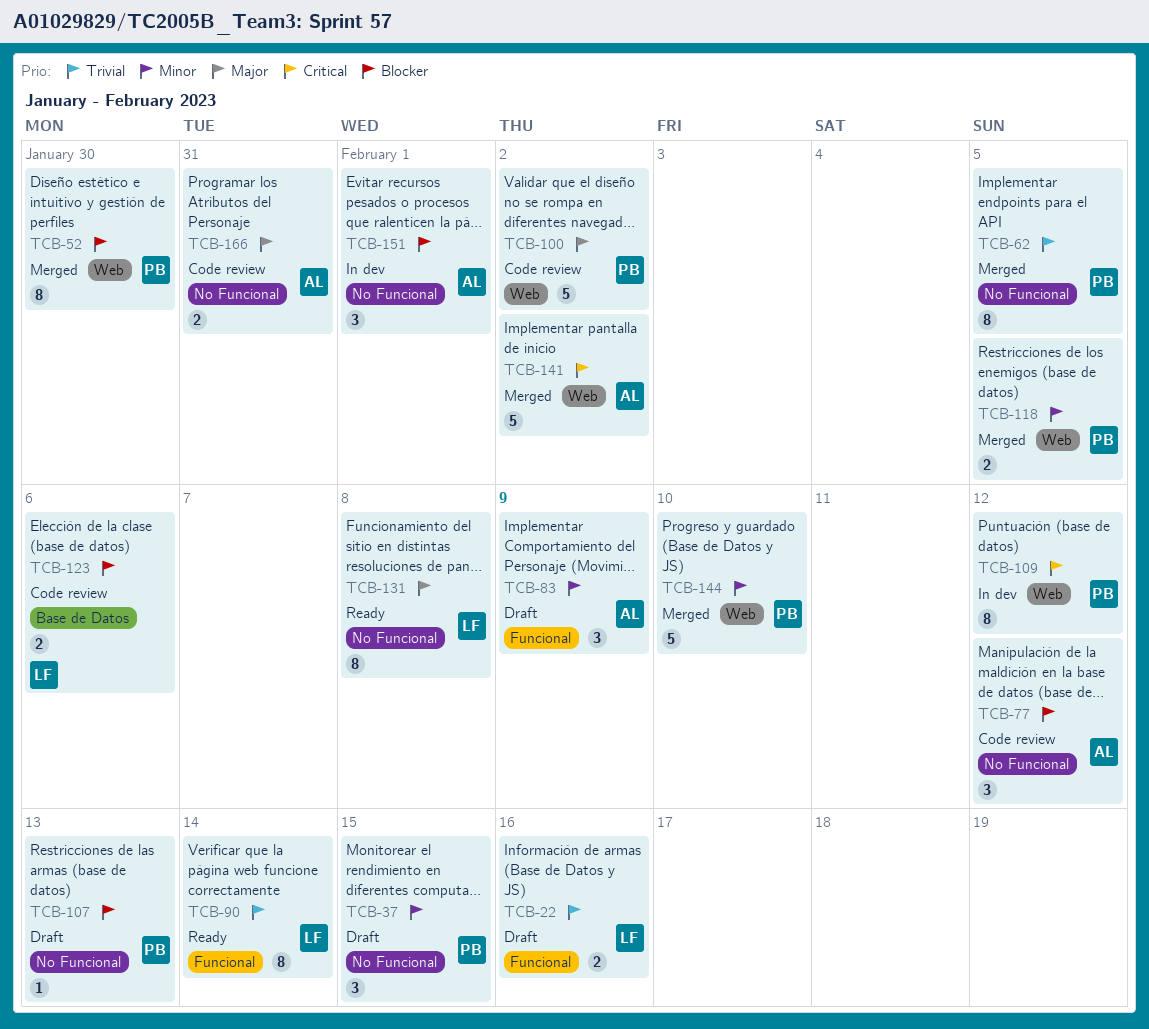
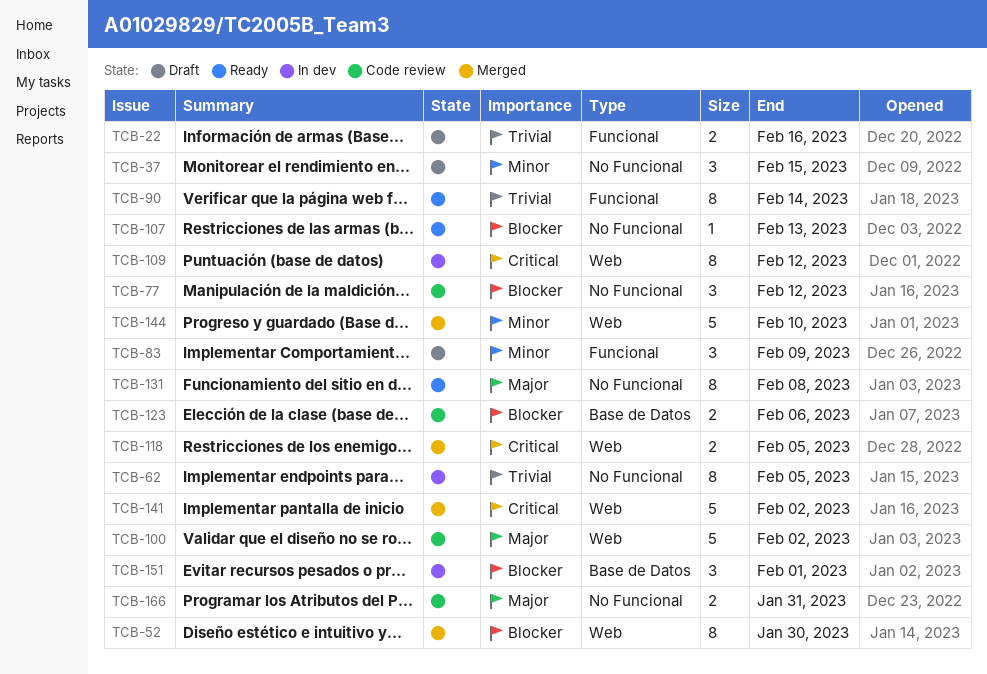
TCB-62, status: Merged -> In dev
TCB-107, status: Draft -> Ready
TCB-118, priority: Minor -> Critical
TCB-151, label: No Funcional -> Base de Datos

